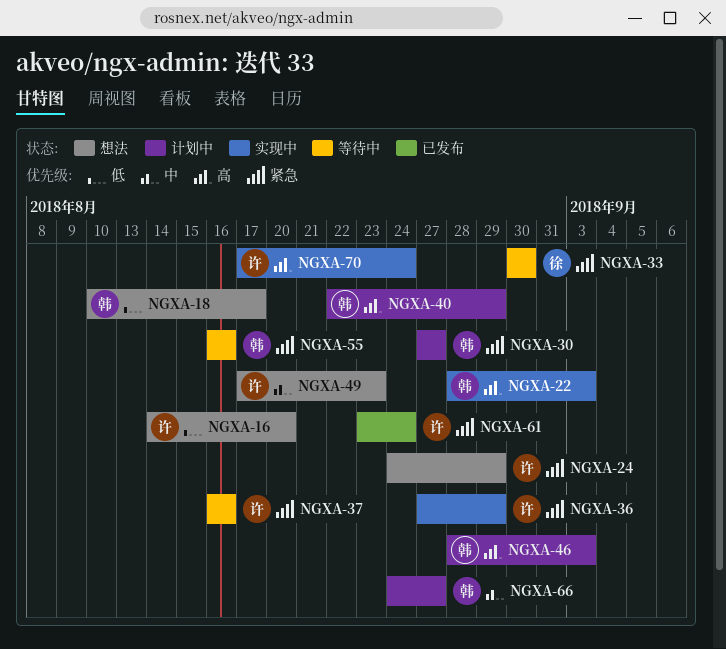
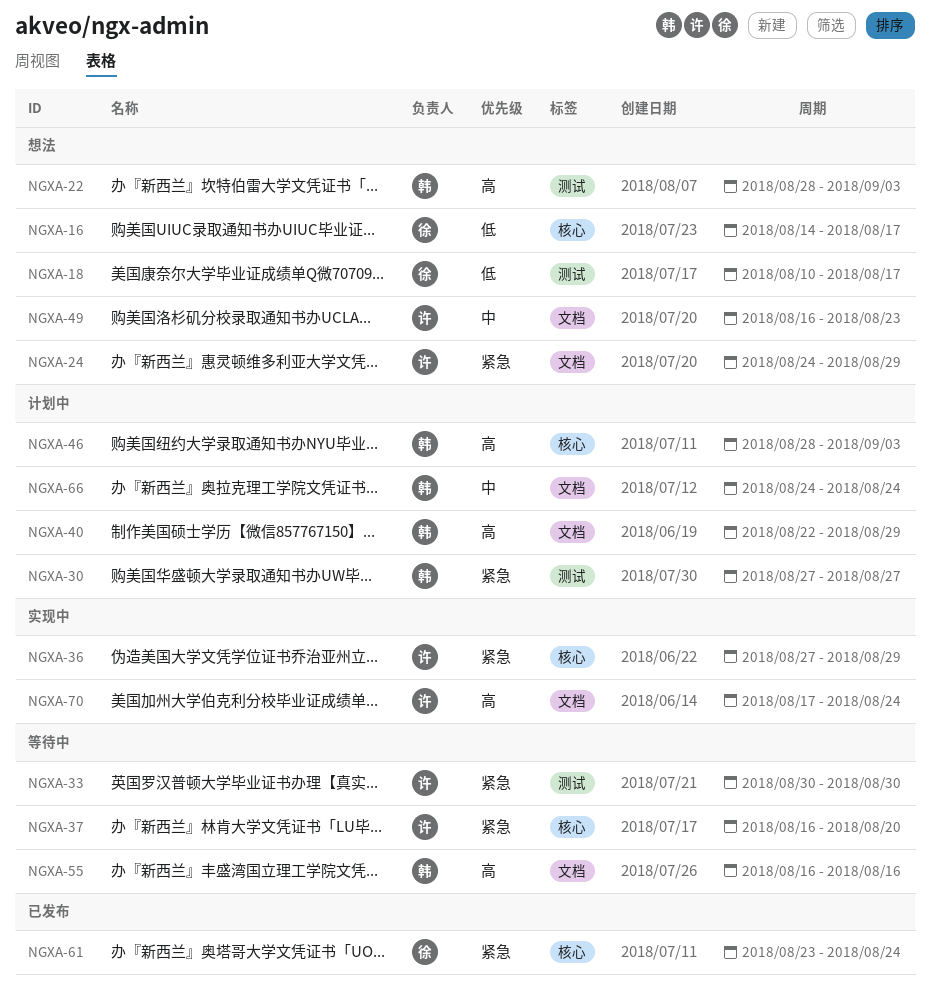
NGXA-16, owner: 许 -> 徐
NGXA-16, due: Aug 20 -> Aug 17
NGXA-18, owner: 韩 -> 徐
NGXA-22, status: 实现中 -> 想法
NGXA-33, owner: 徐 -> 许
NGXA-37, due: Aug 16 -> Aug 20
NGXA-49, start: Aug 17 -> Aug 16
NGXA-55, priority: 紧急 -> 高
NGXA-61, owner: 许 -> 徐
NGXA-66, due: Aug 27 -> Aug 24

